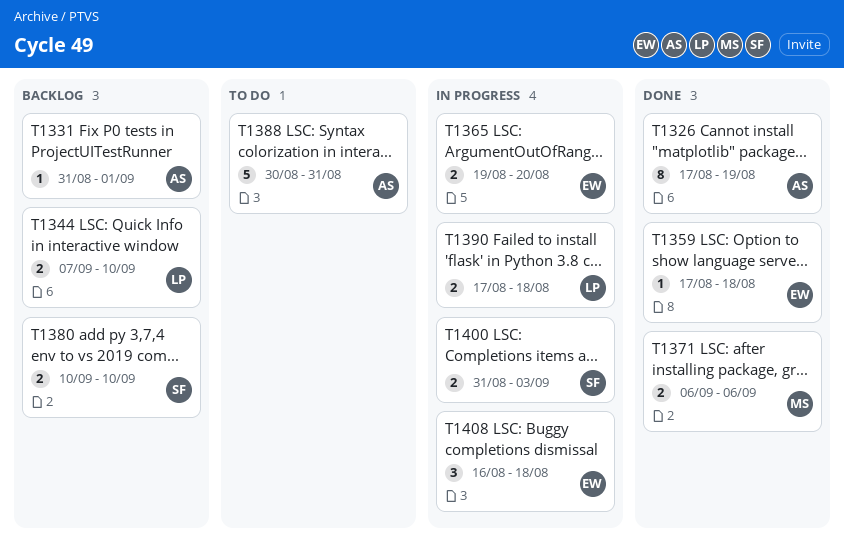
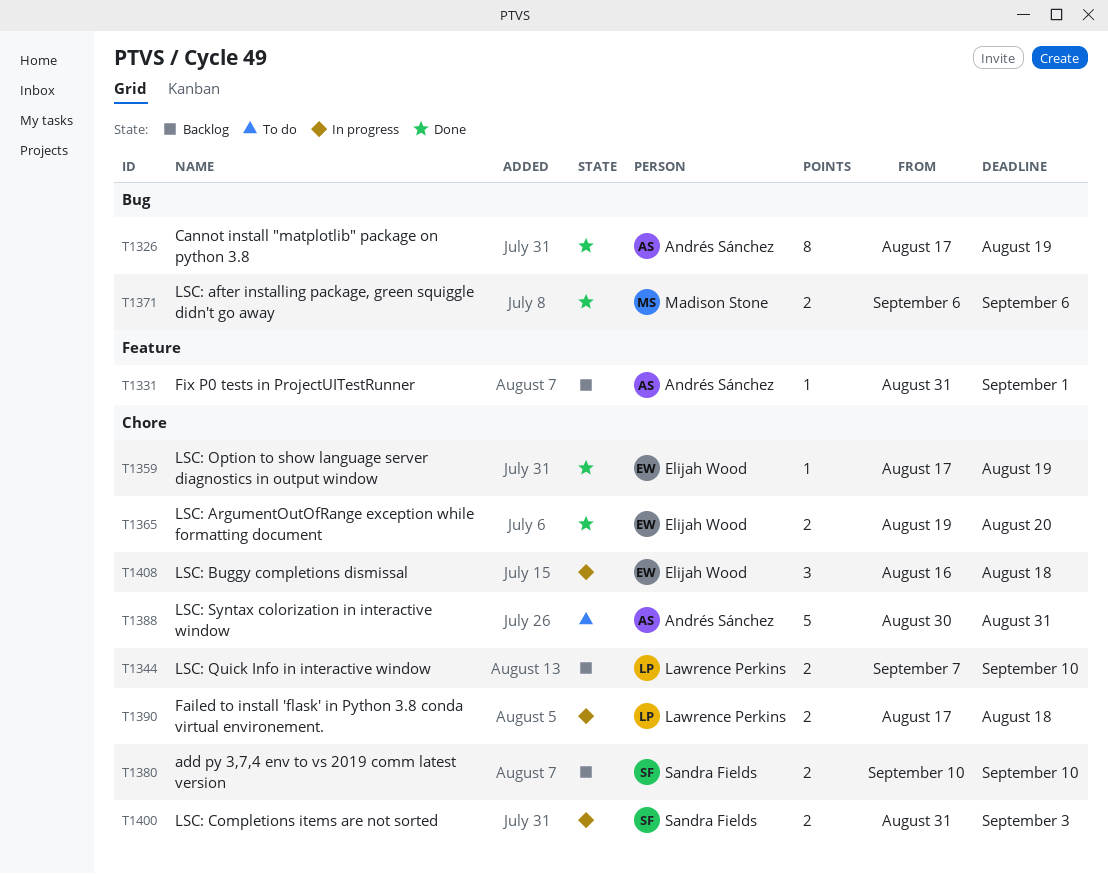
T1359, due: Aug 18 -> Aug 19
T1365, status: In progress -> Done

